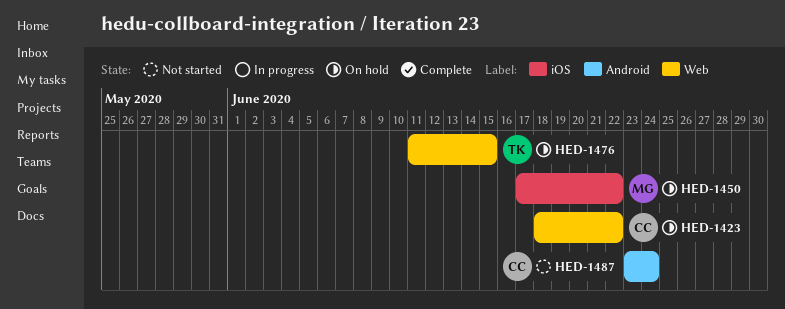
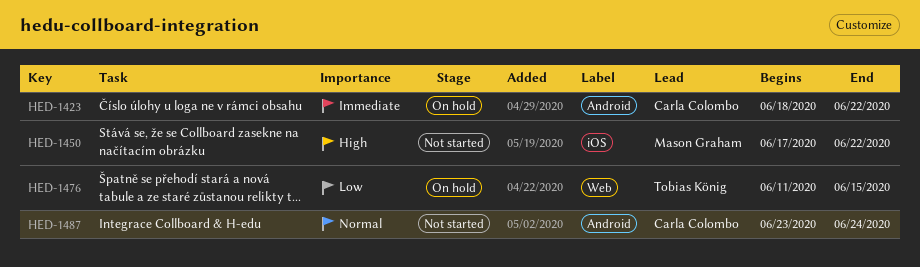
HED-1423, label: Web -> Android
HED-1450, status: On hold -> Not started

